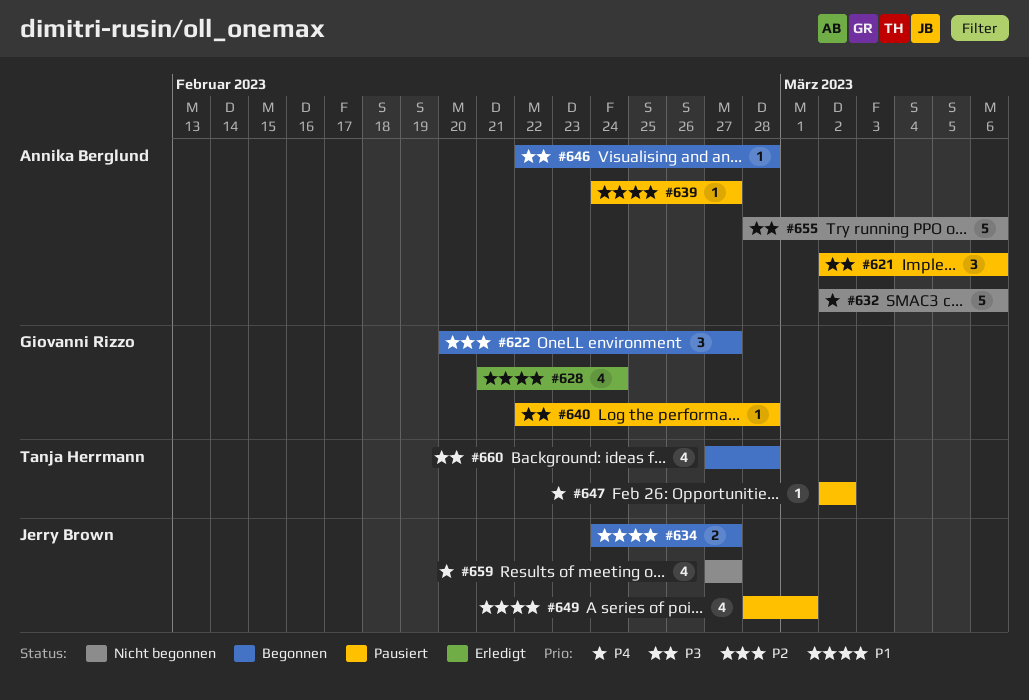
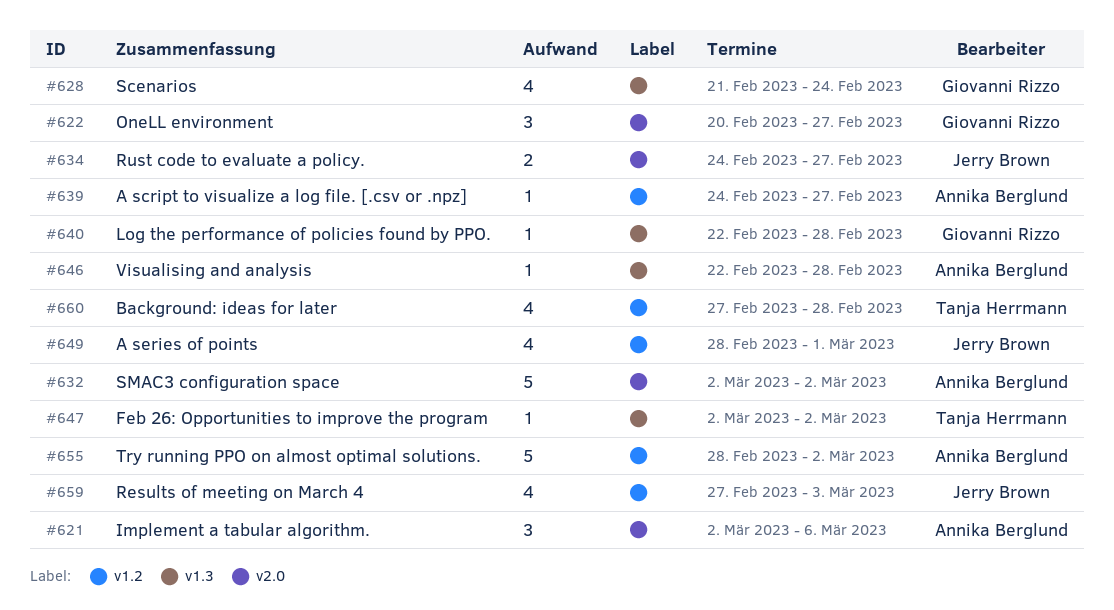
#632, due: Mar 6 -> Mar 2
#655, due: Mar 6 -> Mar 2
#659, due: Feb 27 -> Mar 3

